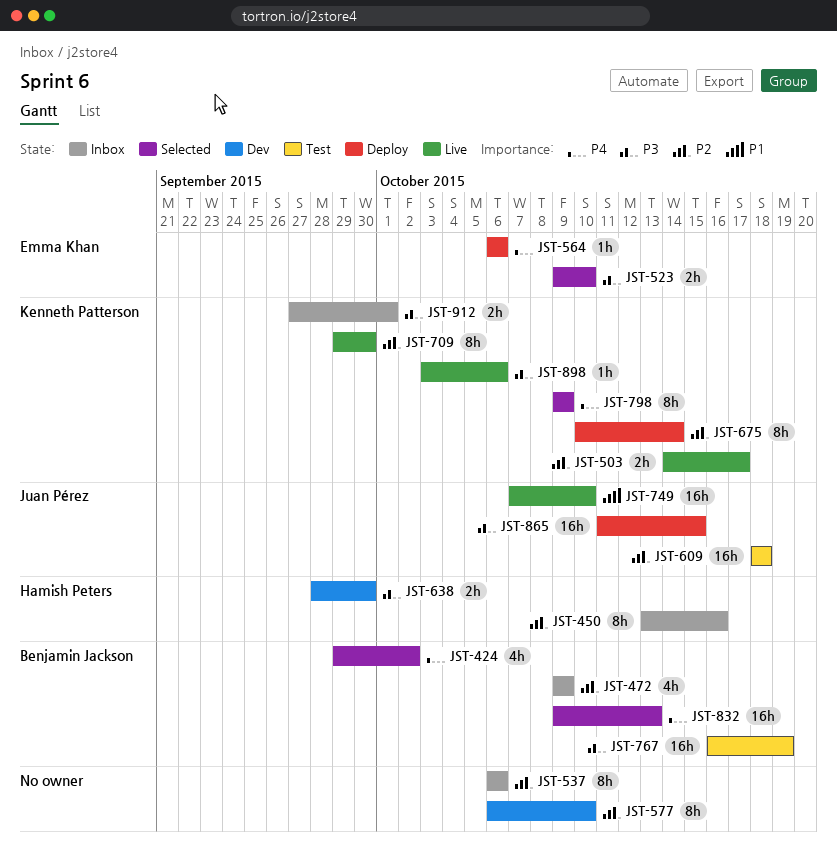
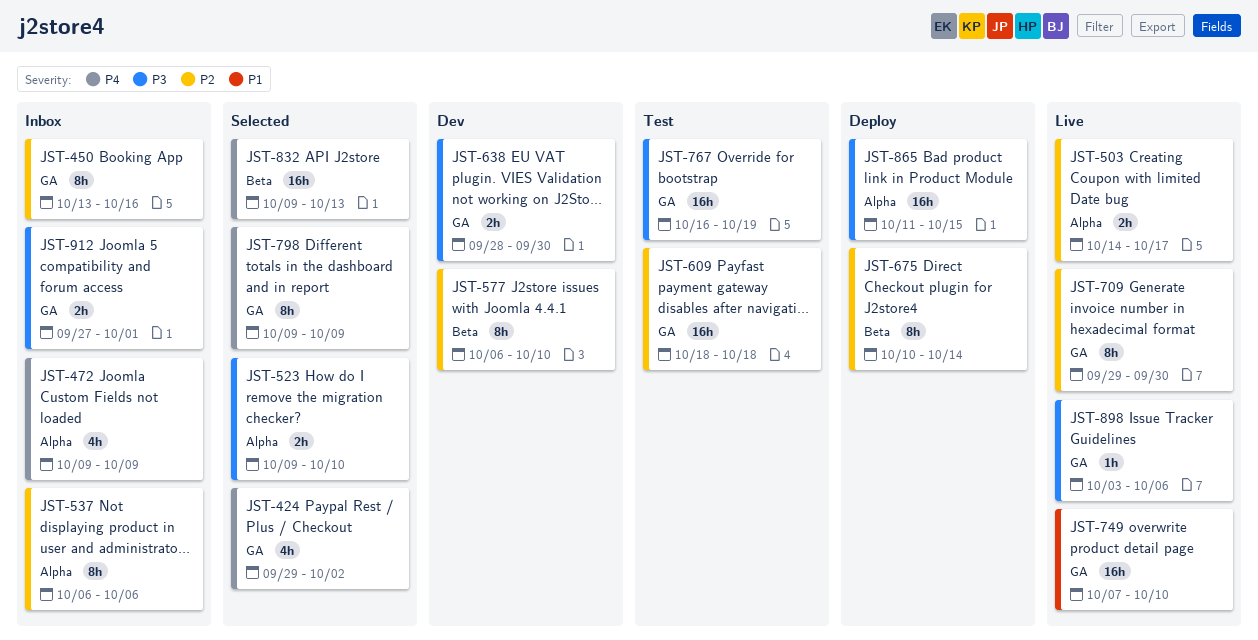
JST-472, priority: P2 -> P4
JST-564: present -> none

